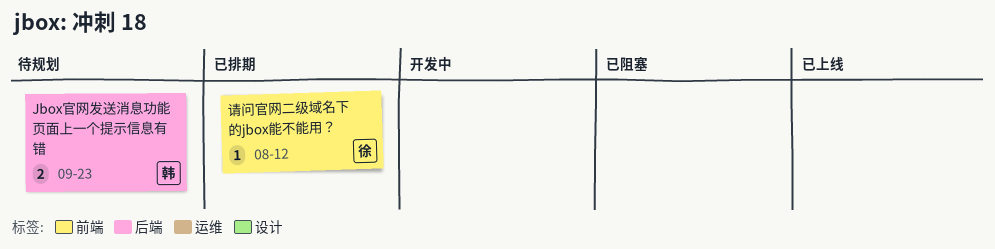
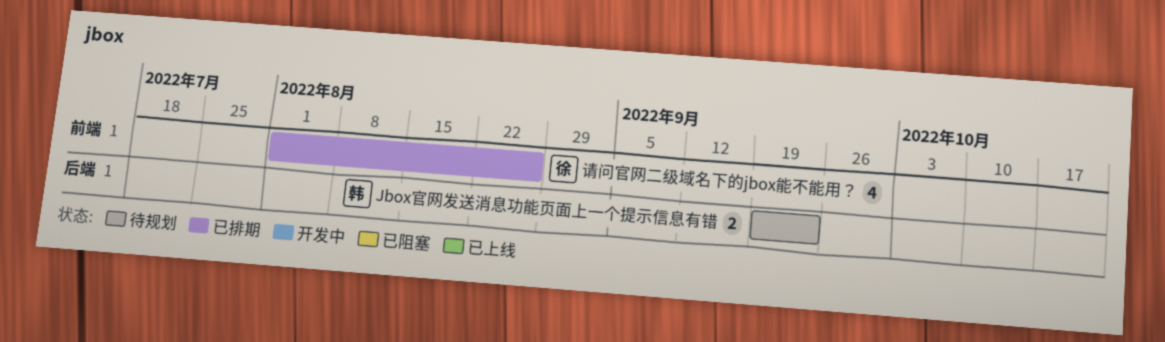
请问官网二级域名下的jbox能不能用？, estimate: 1 -> 4
请问官网二级域名下的jbox能不能用？, due: Aug 12 -> Aug 26

